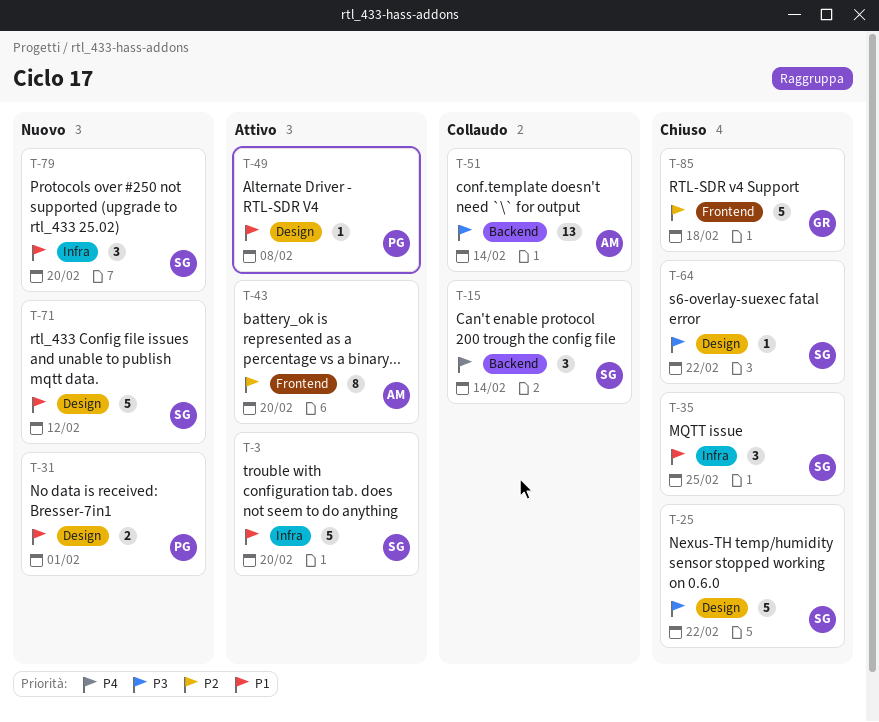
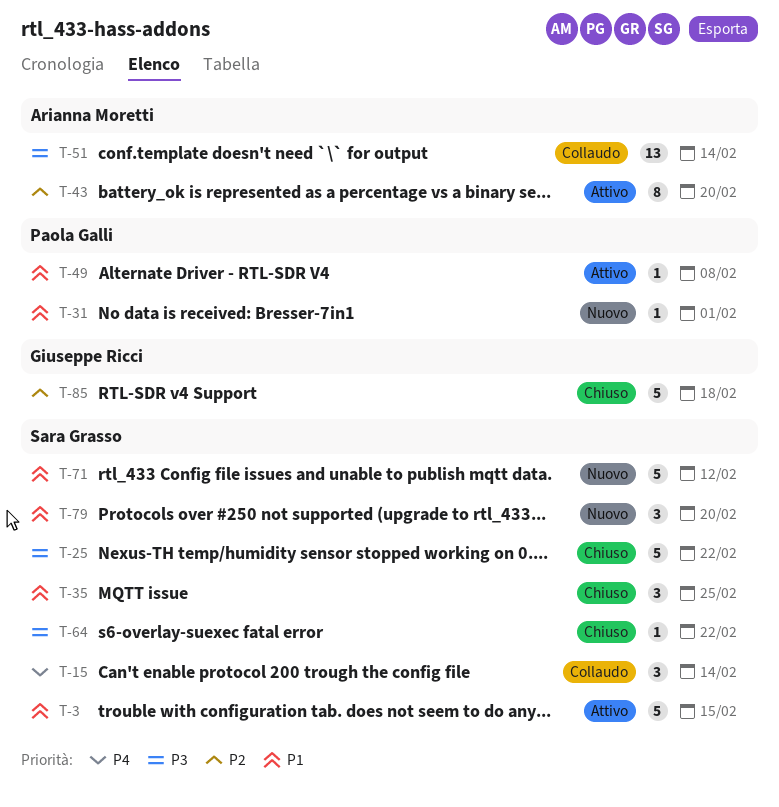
T-3, due: Feb 20 -> Feb 15
T-31, estimate: 2 -> 1

